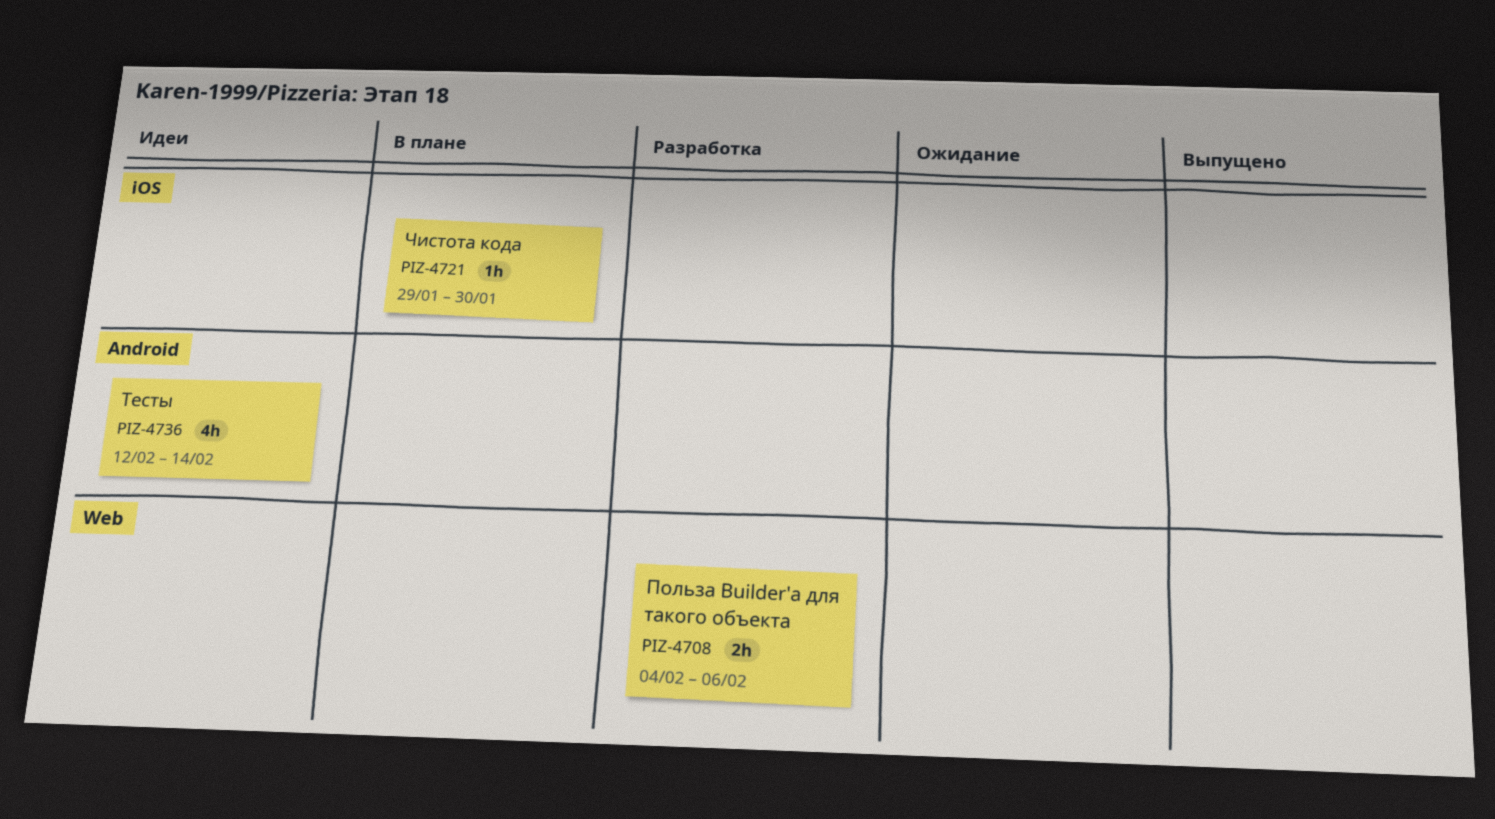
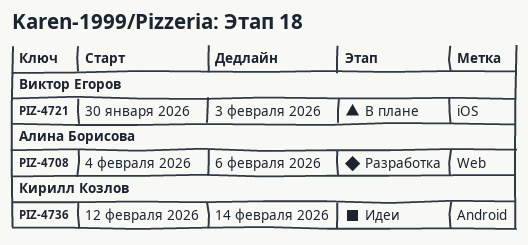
PIZ-4721, start: Jan 29 -> Jan 30
PIZ-4721, due: Jan 30 -> Feb 3

